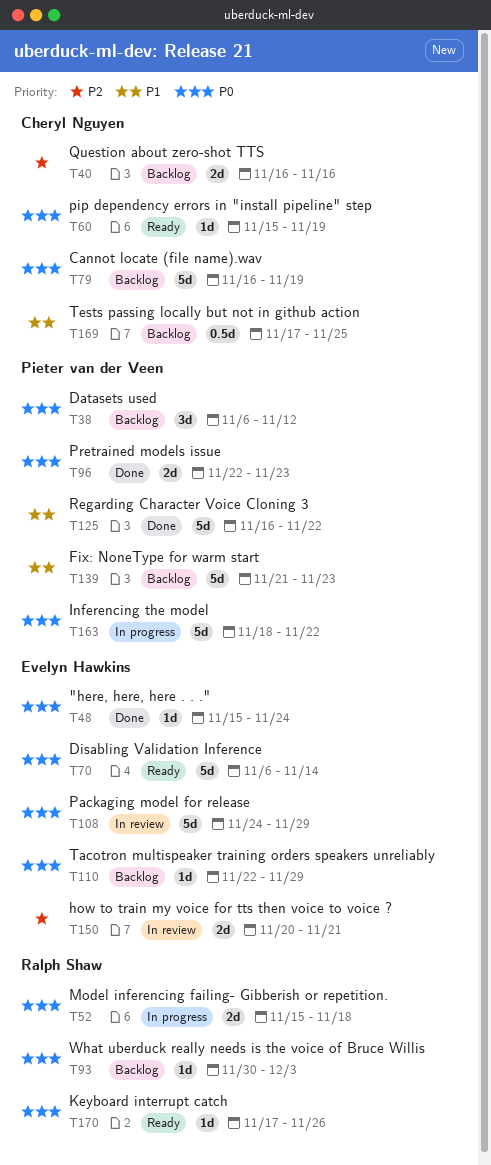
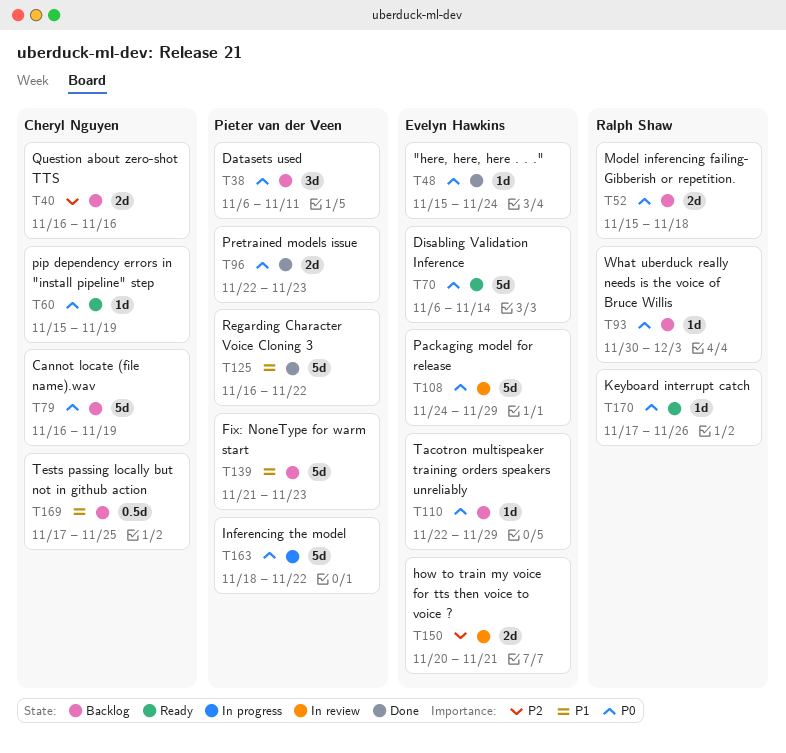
T38, due: Nov 12 -> Nov 11
T52, status: In progress -> Backlog

